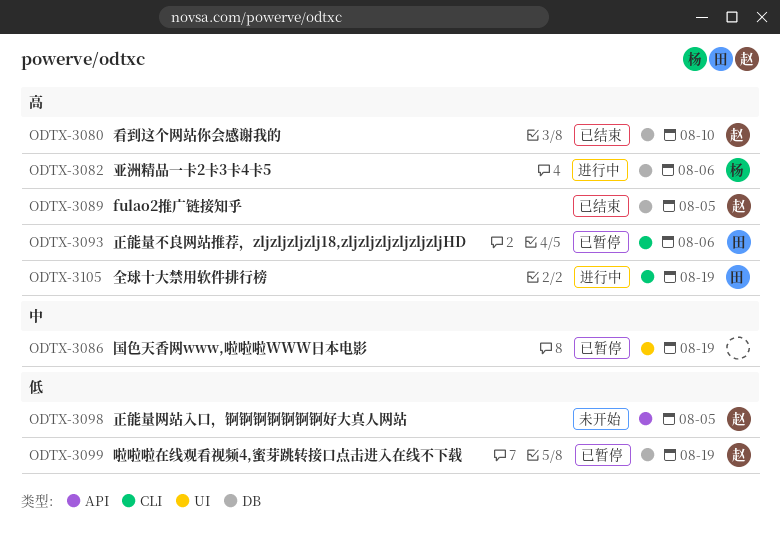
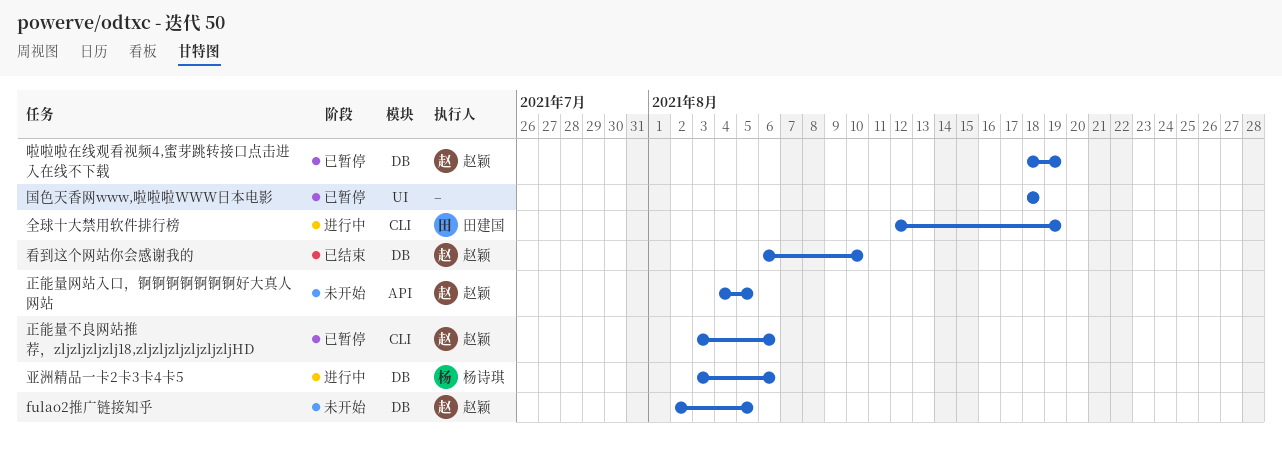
fulao2推广链接知乎, status: 已结束 -> 未开始
国色天香网www,啦啦啦WWW日本电影, due: Aug 19 -> Aug 18
正能量不良网站推荐，zljzljzljzlj18,zljzljzljzljzljzljHD, owner: 田建国 -> 赵颖

